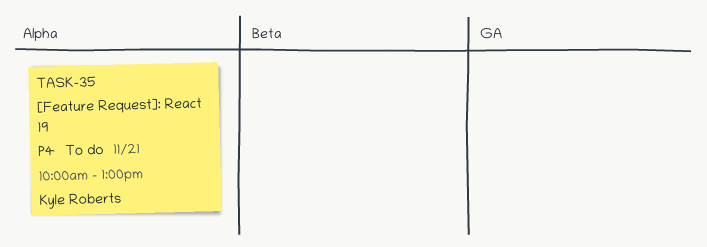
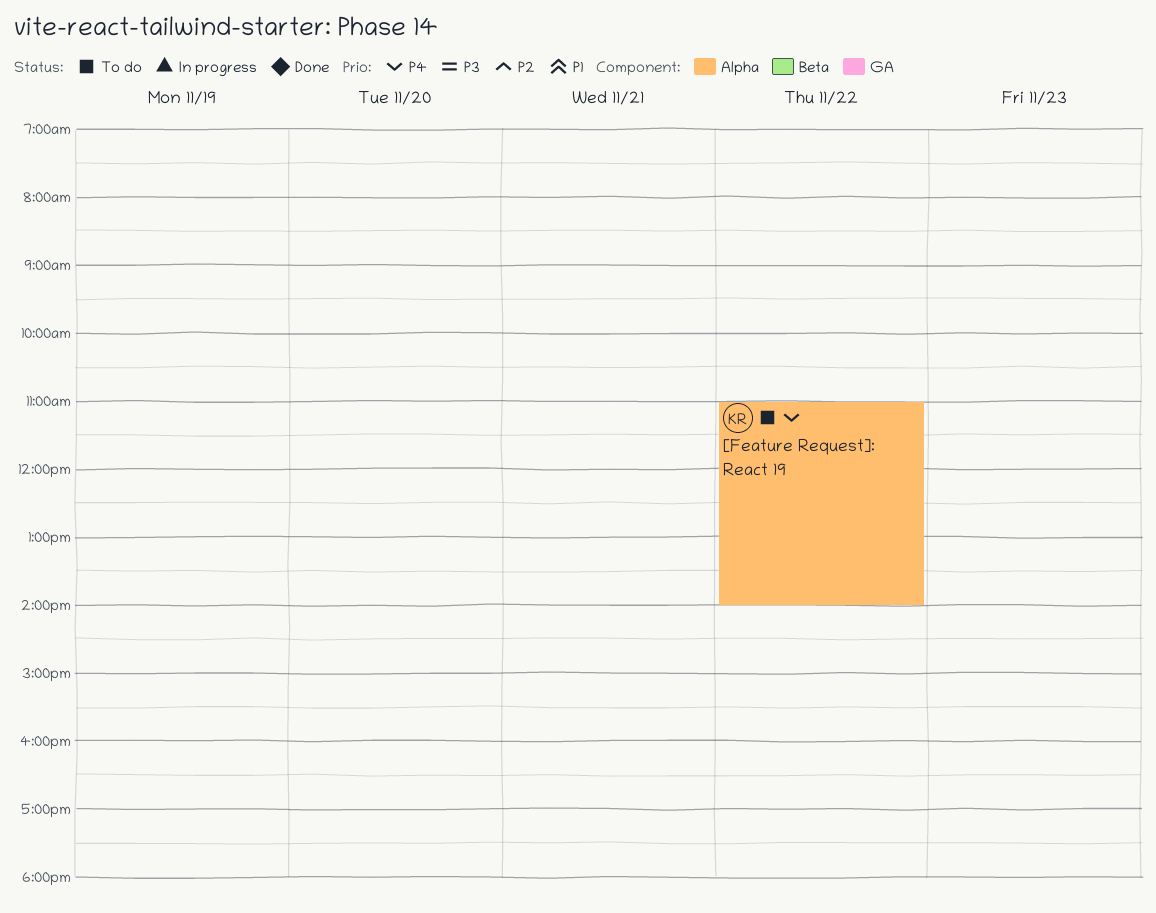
[Feature Request]: React 19, day: Nov 21 -> Nov 22
[Feature Request]: React 19, begins: 10:00 -> 11:00
[Feature Request]: React 19, ends: 13:00 -> 14:00

